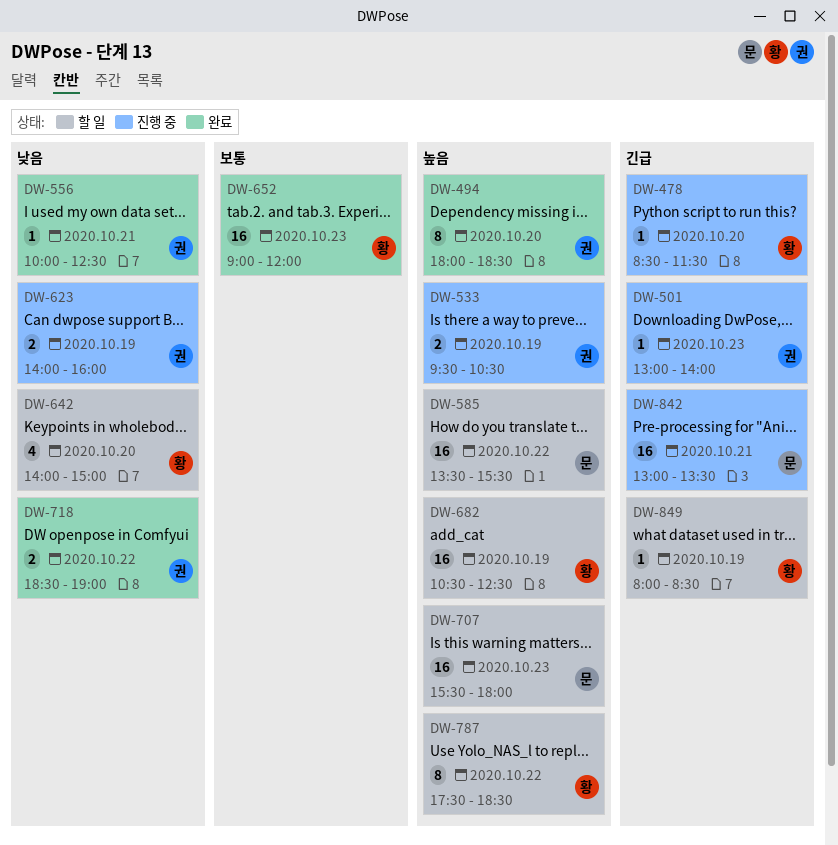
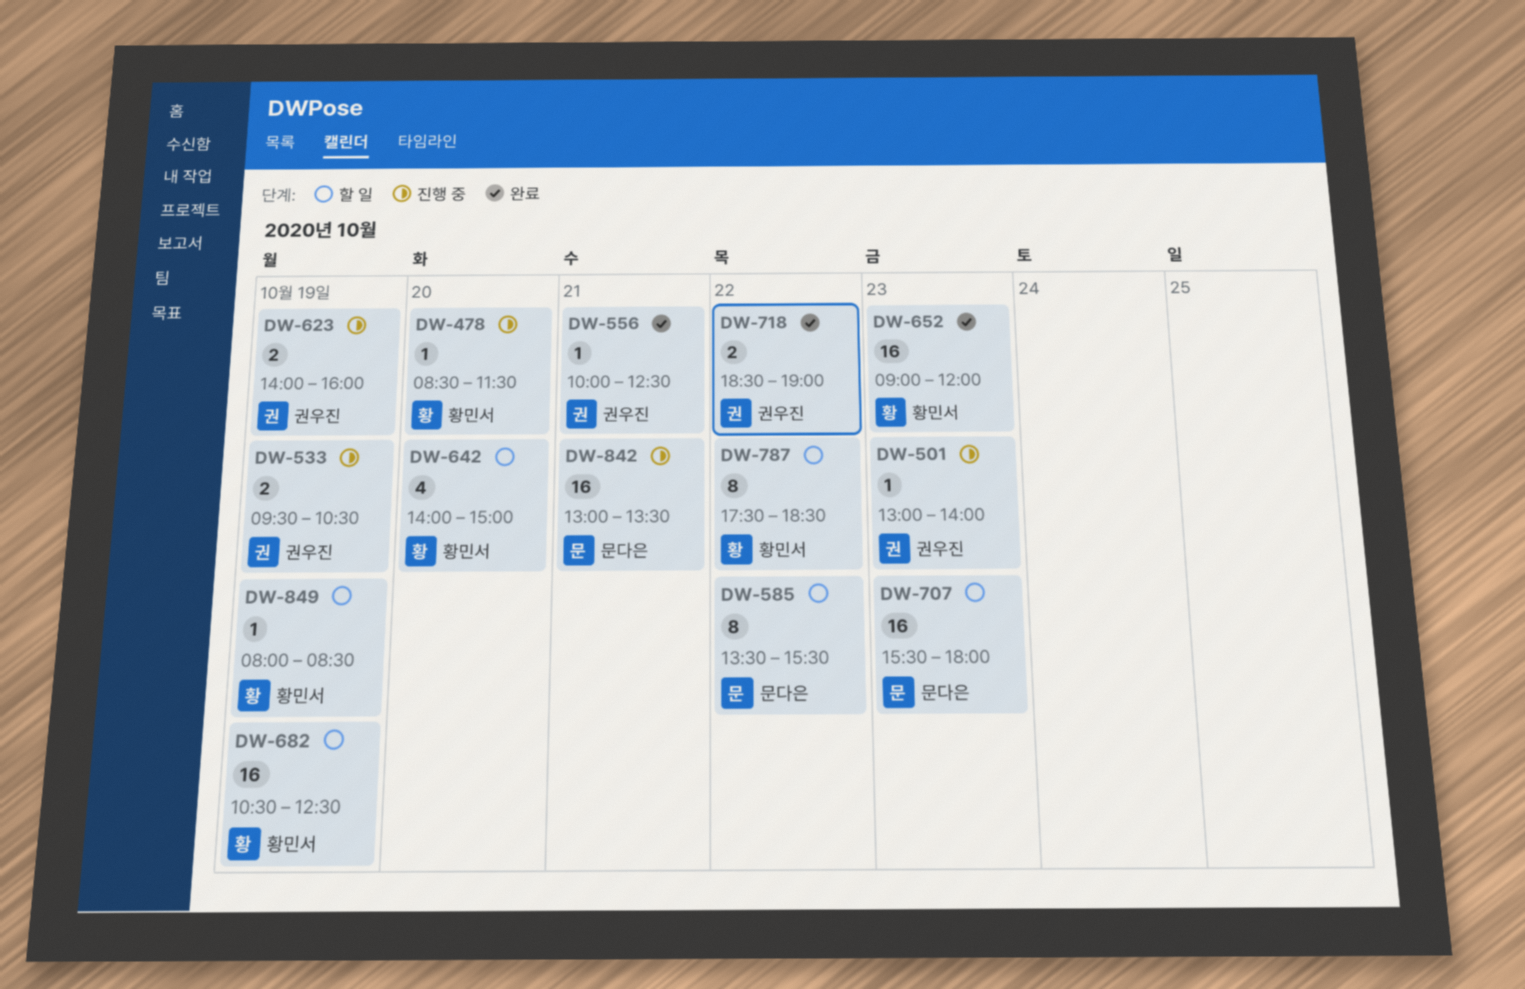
DW-494: present -> none
DW-585, estimate: 16 -> 8

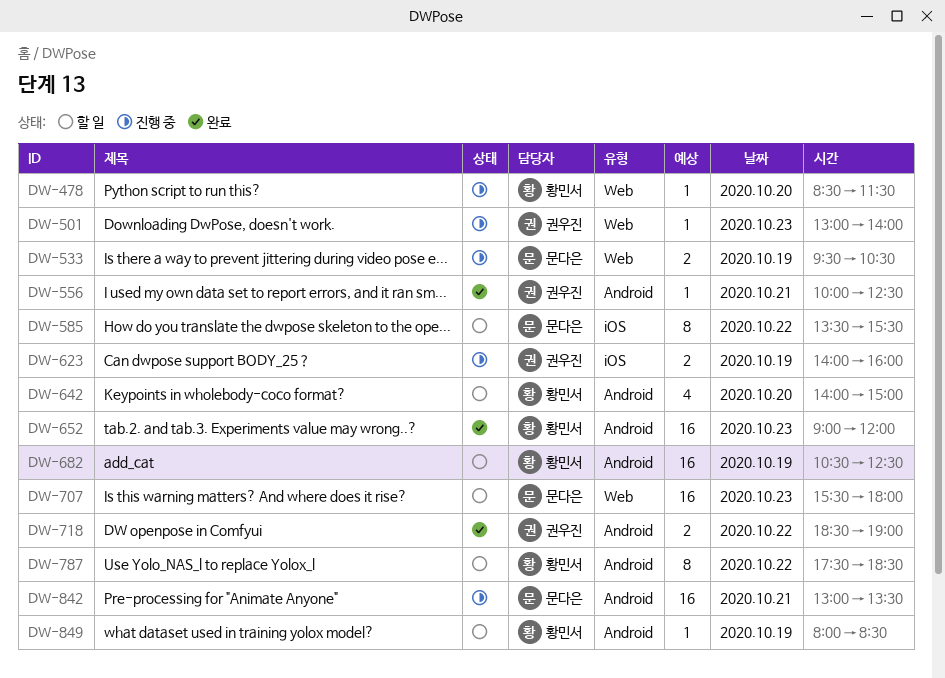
DW-533, owner: 권우진 -> 문다은

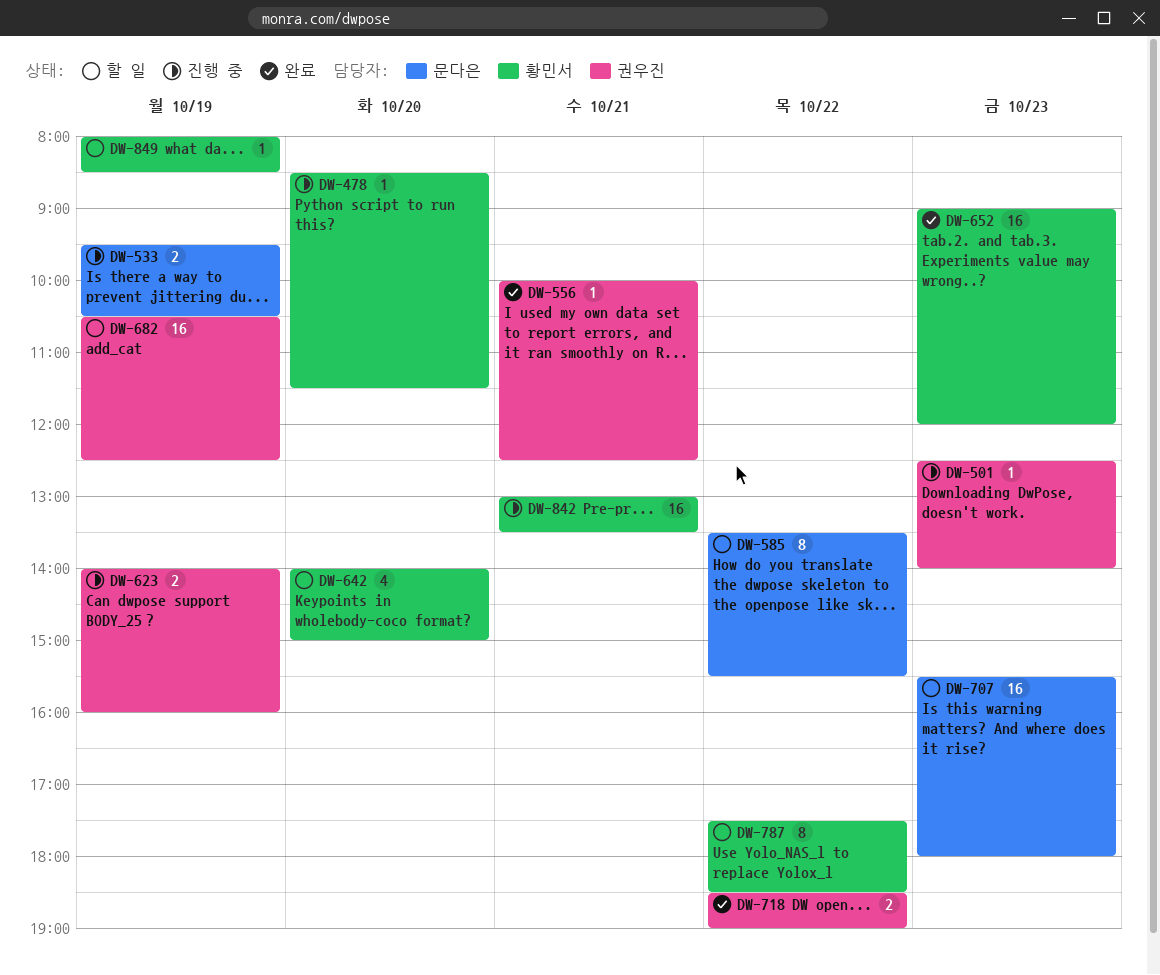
DW-501, begins: 13:00 -> 12:30
DW-682, owner: 황민서 -> 권우진
DW-842, owner: 문다은 -> 황민서

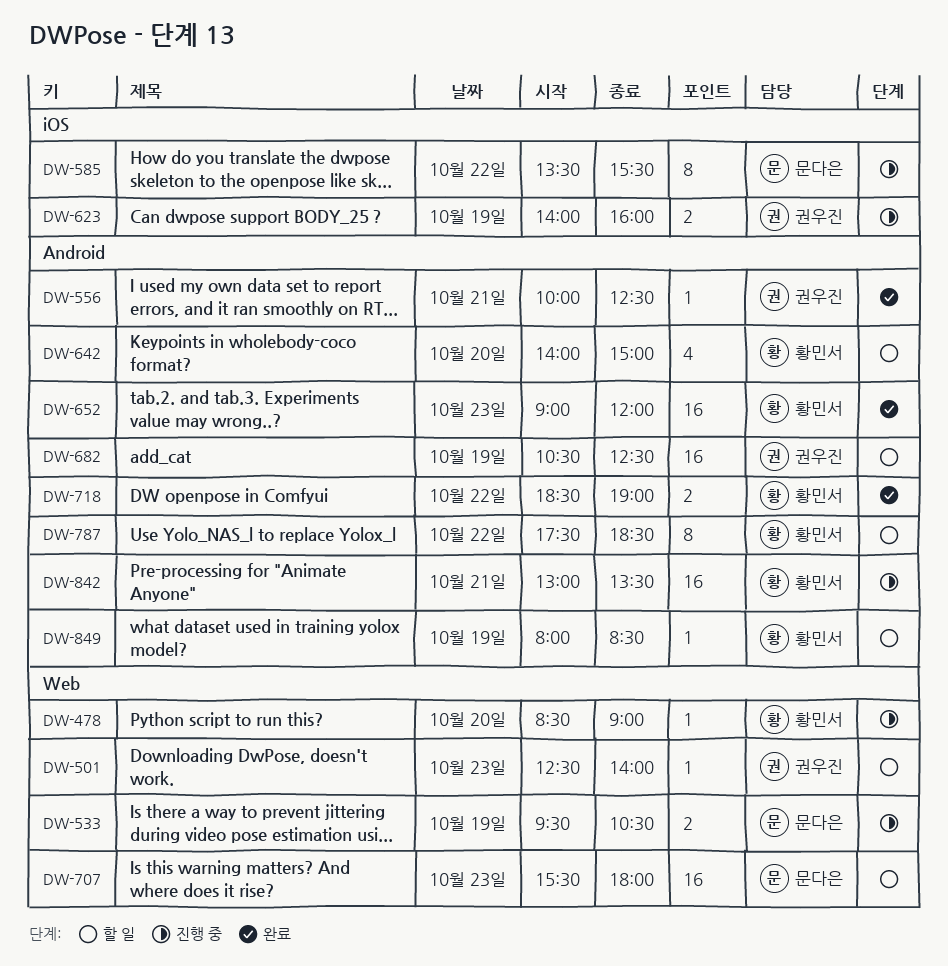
DW-478, ends: 11:30 -> 09:00
DW-501, status: 진행 중 -> 할 일
DW-585, status: 할 일 -> 진행 중
DW-718, owner: 권우진 -> 황민서

